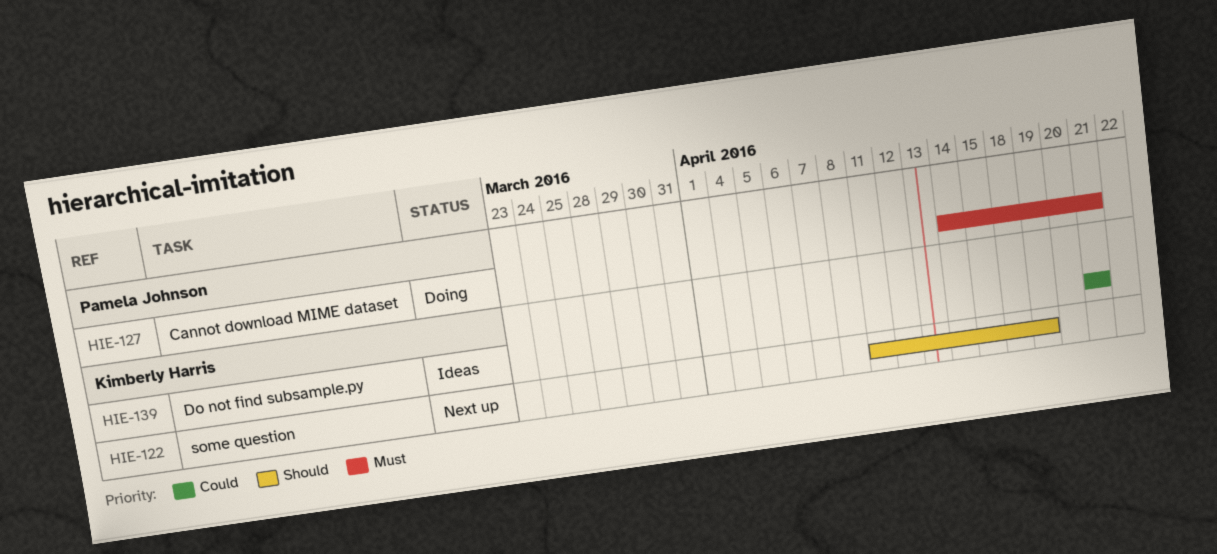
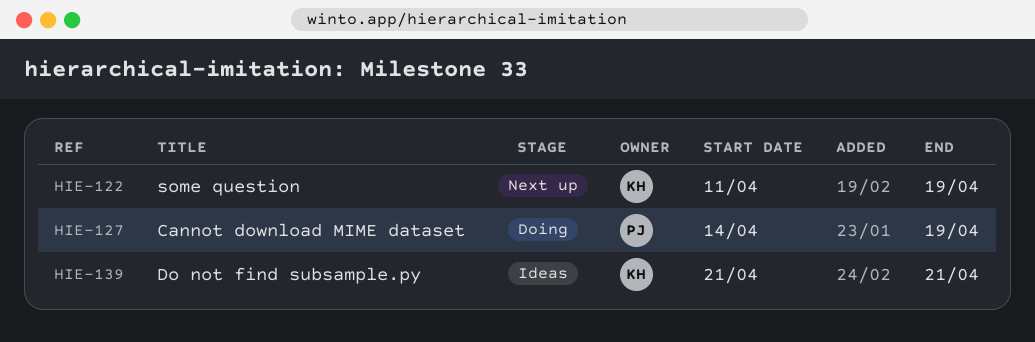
HIE-127, due: Apr 21 -> Apr 19

